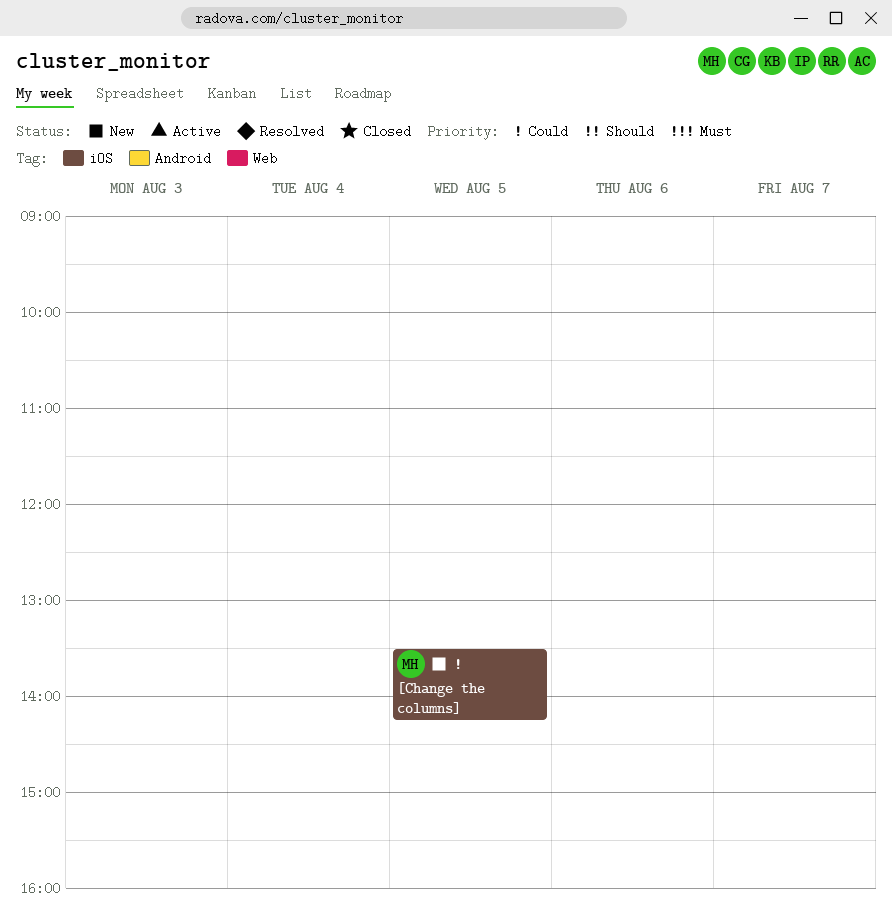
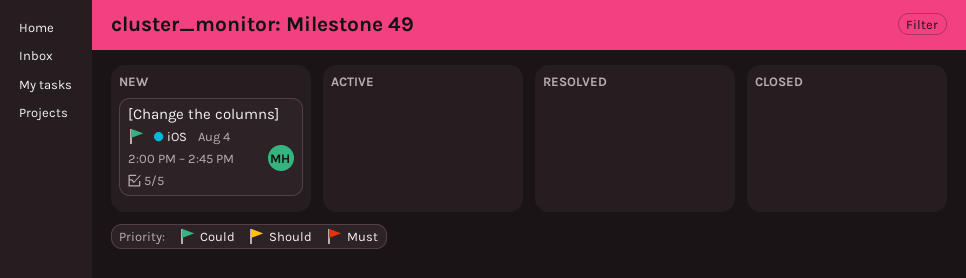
[Change the columns], day: Aug 5 -> Aug 4
[Change the columns], begins: 13:30 -> 14:00
[Change the columns], ends: 14:15 -> 14:45

